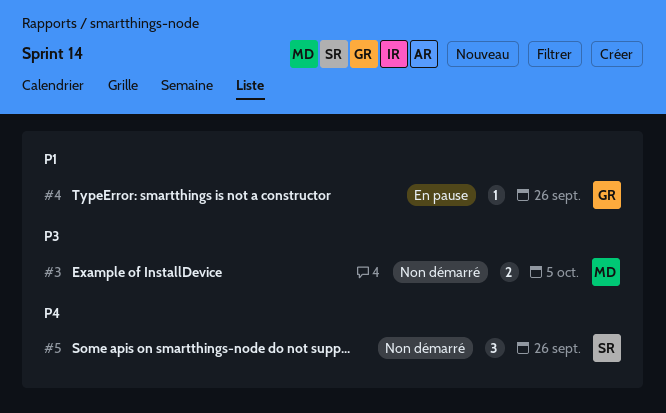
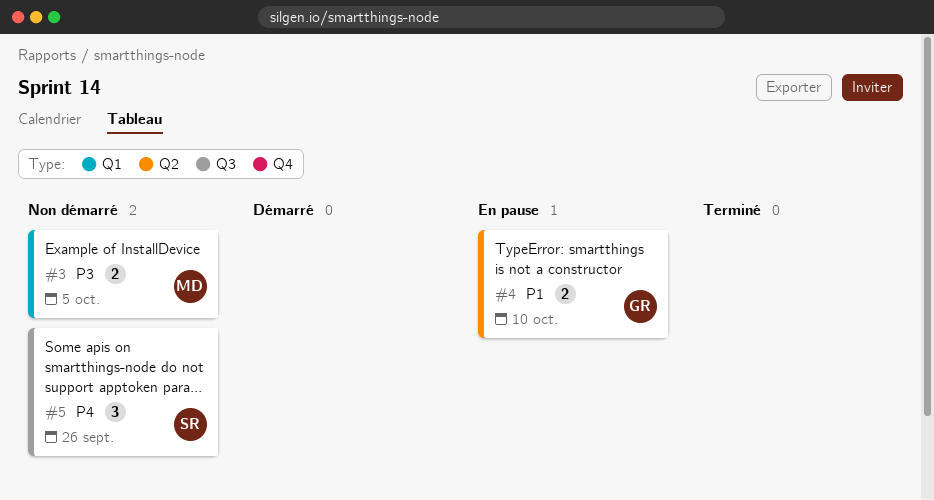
#4, estimate: 1 -> 2
#4, due: Sep 26 -> Oct 10

